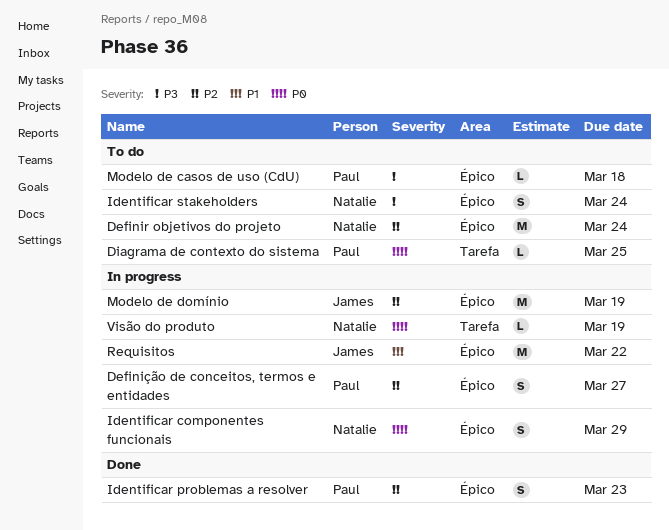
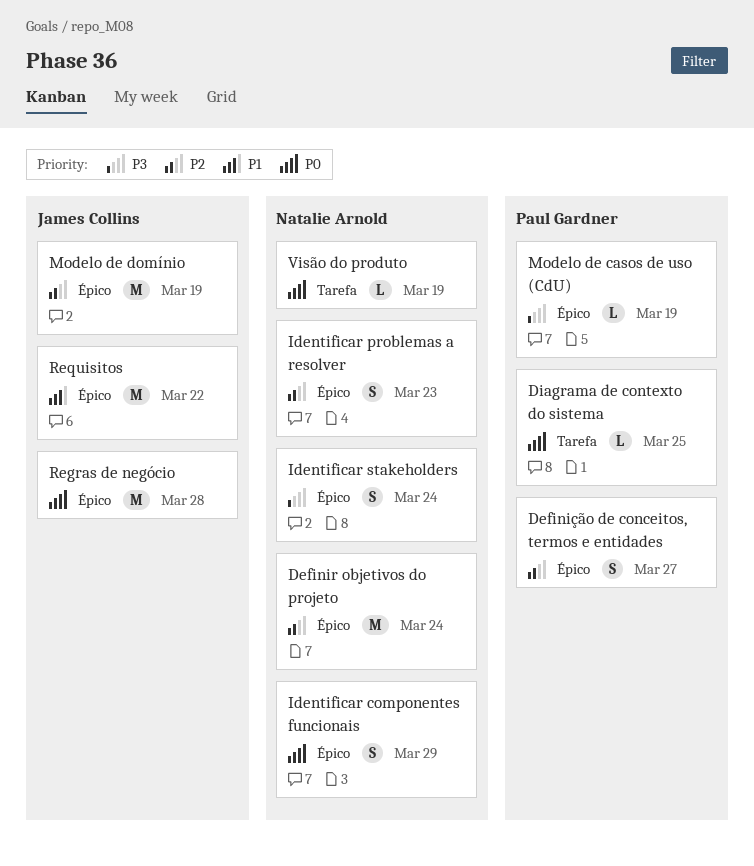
Identificar problemas a resolver, owner: Paul Gardner -> Natalie Arnold
Modelo de casos de uso (CdU), due: Mar 18 -> Mar 19
Regras de negócio: none -> present

